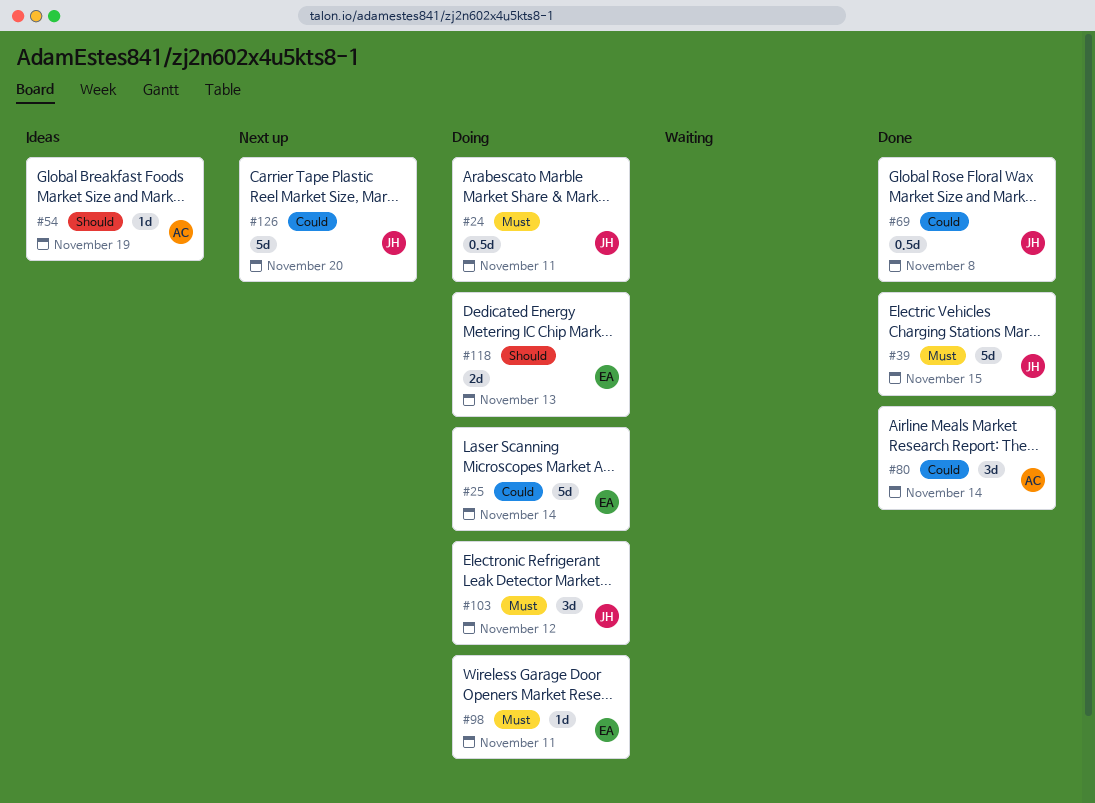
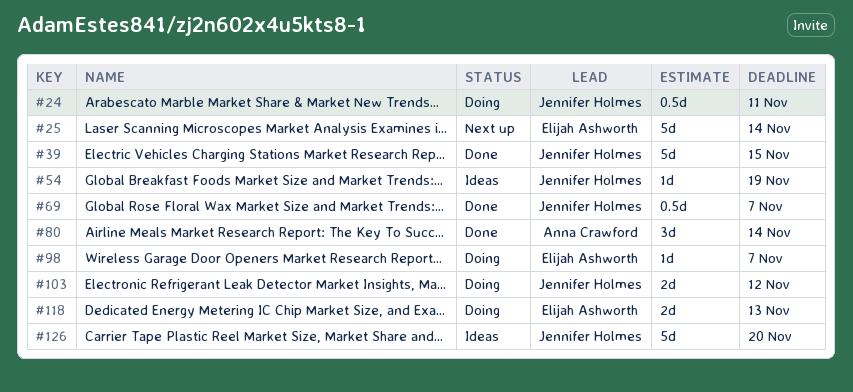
#25, status: Doing -> Next up
#54, owner: Anna Crawford -> Jennifer Holmes
#69, due: Nov 8 -> Nov 7
#98, due: Nov 11 -> Nov 7
#103, estimate: 3d -> 2d
#126, status: Next up -> Ideas

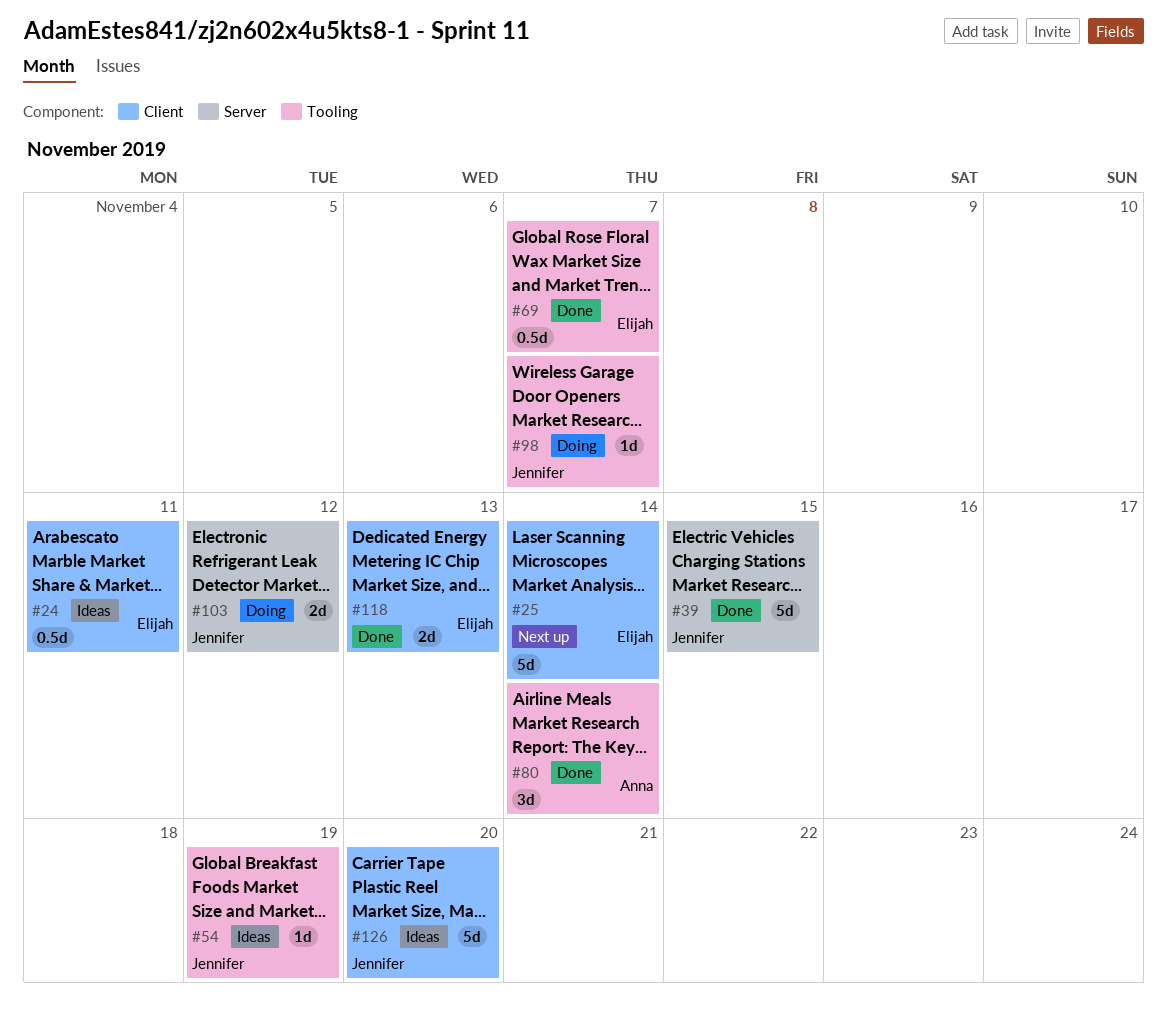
#24, status: Doing -> Ideas
#24, owner: Jennifer Holmes -> Elijah Ashworth
#69, owner: Jennifer Holmes -> Elijah Ashworth
#98, owner: Elijah Ashworth -> Jennifer Holmes
#118, status: Doing -> Done

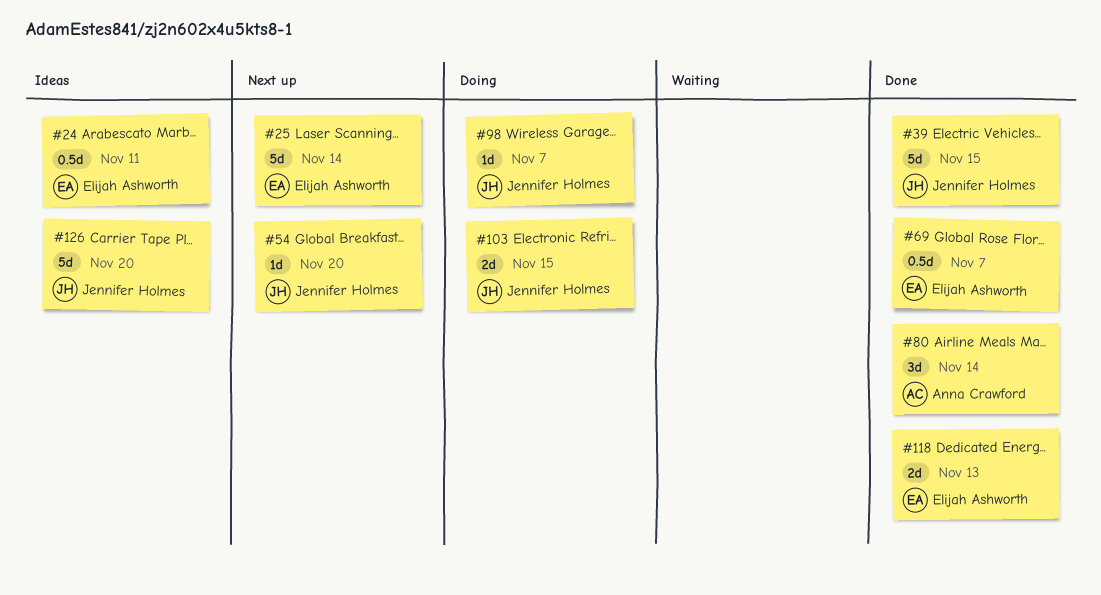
#54, status: Ideas -> Next up
#54, due: Nov 19 -> Nov 20
#103, due: Nov 12 -> Nov 15

